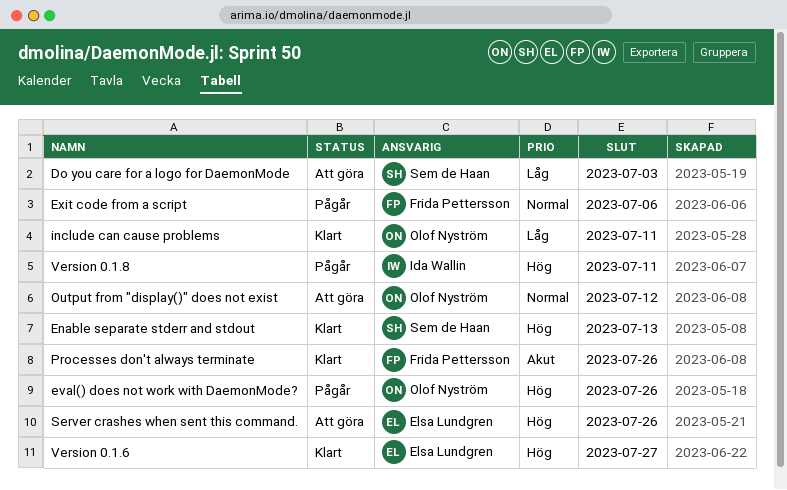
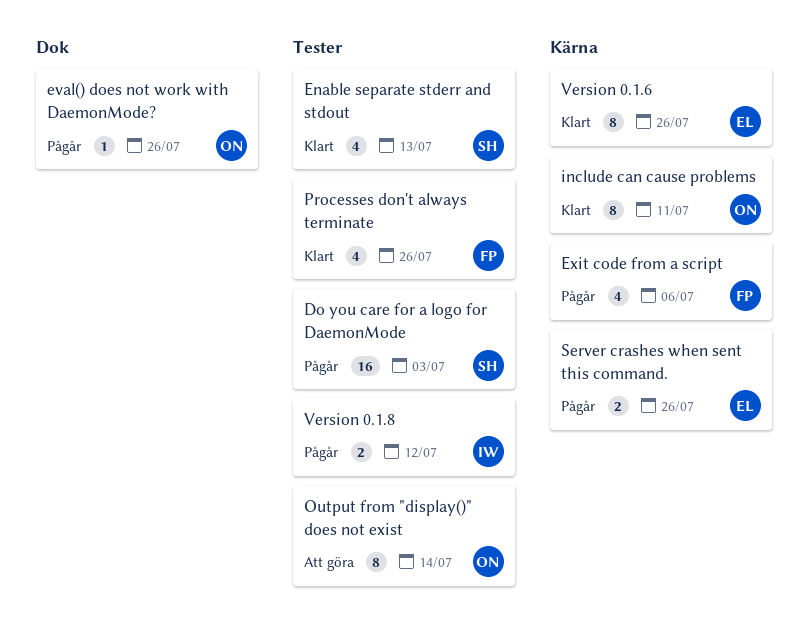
Do you care for a logo for DaemonMode, status: Att göra -> Pågår
Output from "display()" does not exist, due: Jul 12 -> Jul 14
Server crashes when sent this command., status: Att göra -> Pågår
Version 0.1.6, due: Jul 27 -> Jul 26
Version 0.1.8, due: Jul 11 -> Jul 12

